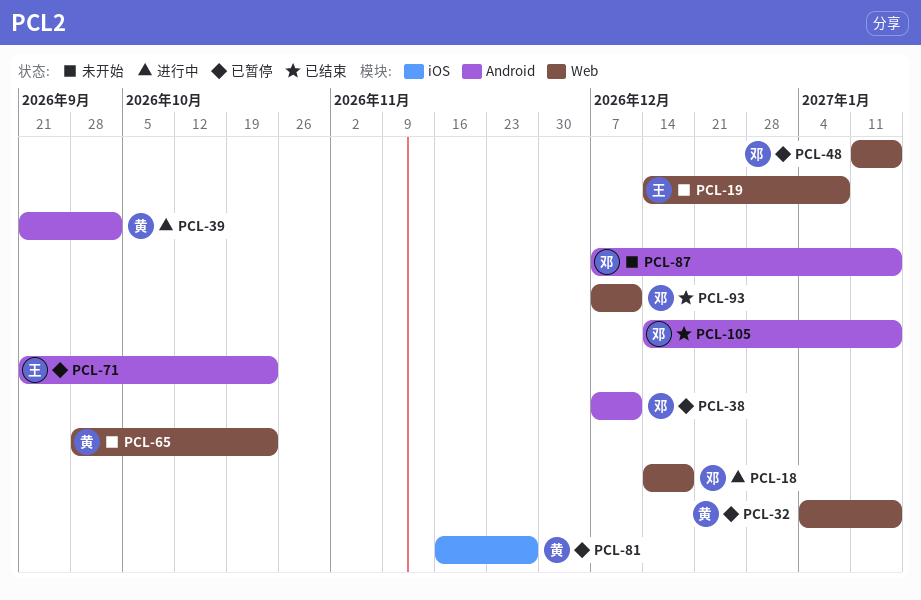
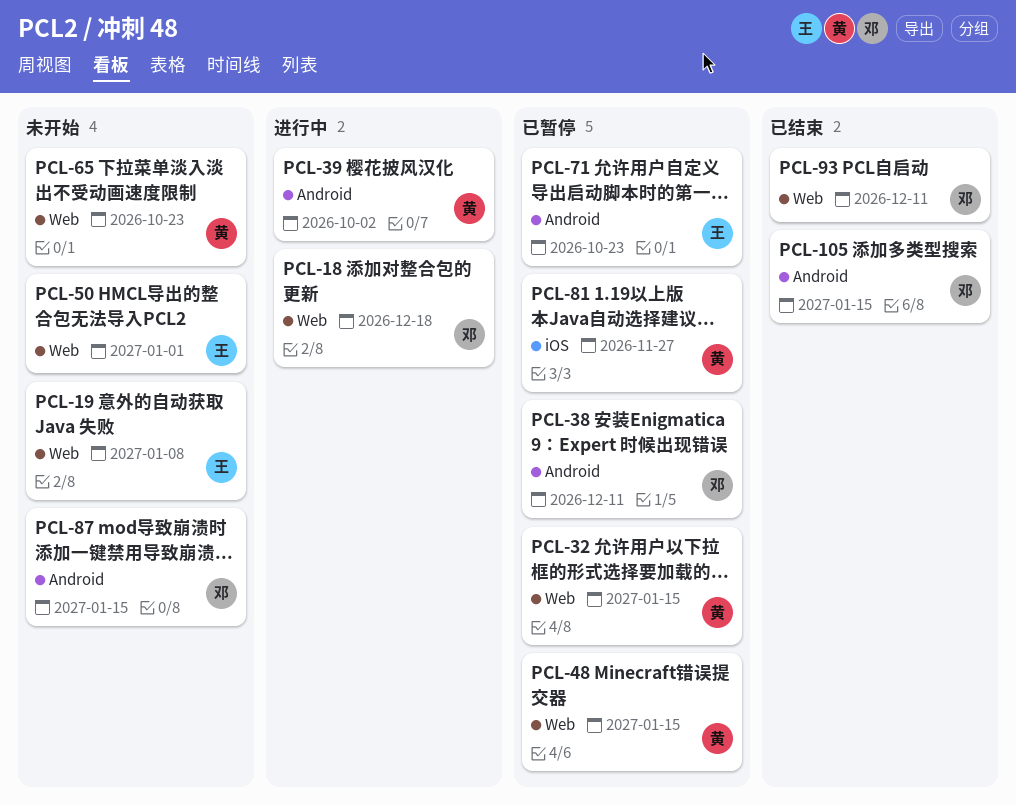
PCL-48, owner: 邓 -> 黄
PCL-50: none -> present

